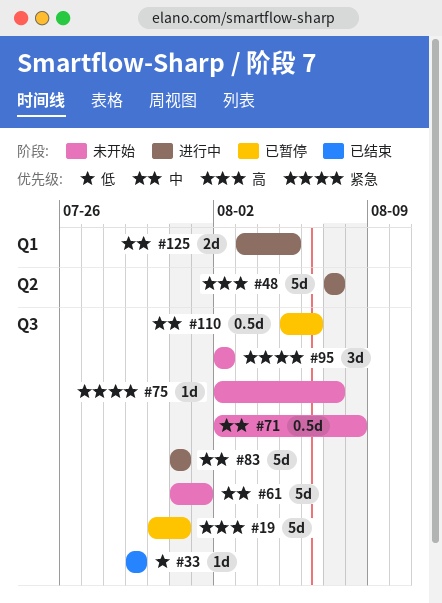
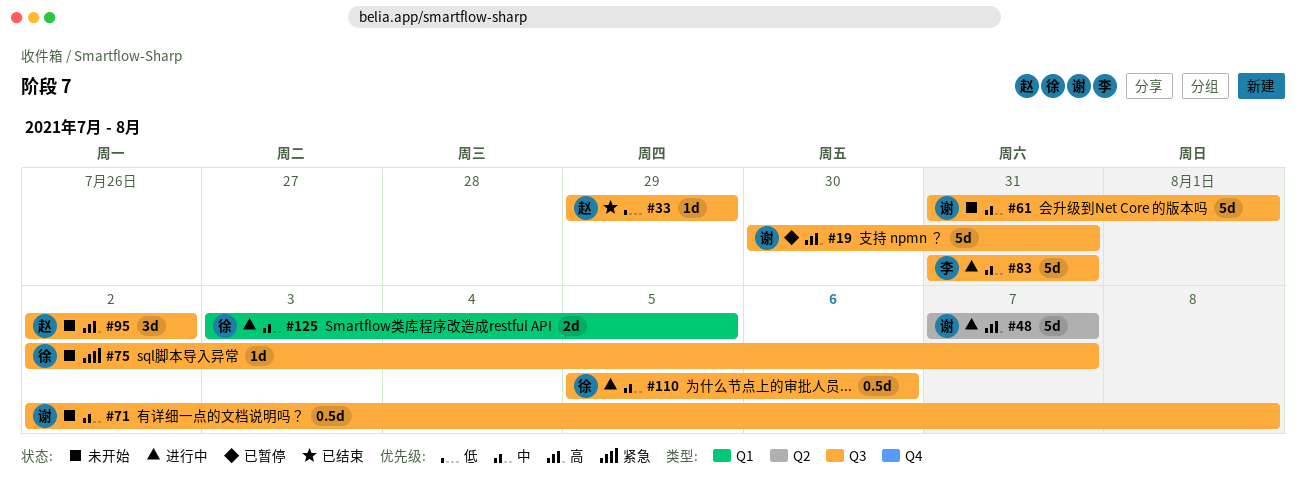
#95, priority: 紧急 -> 高
#110, status: 已暂停 -> 进行中

